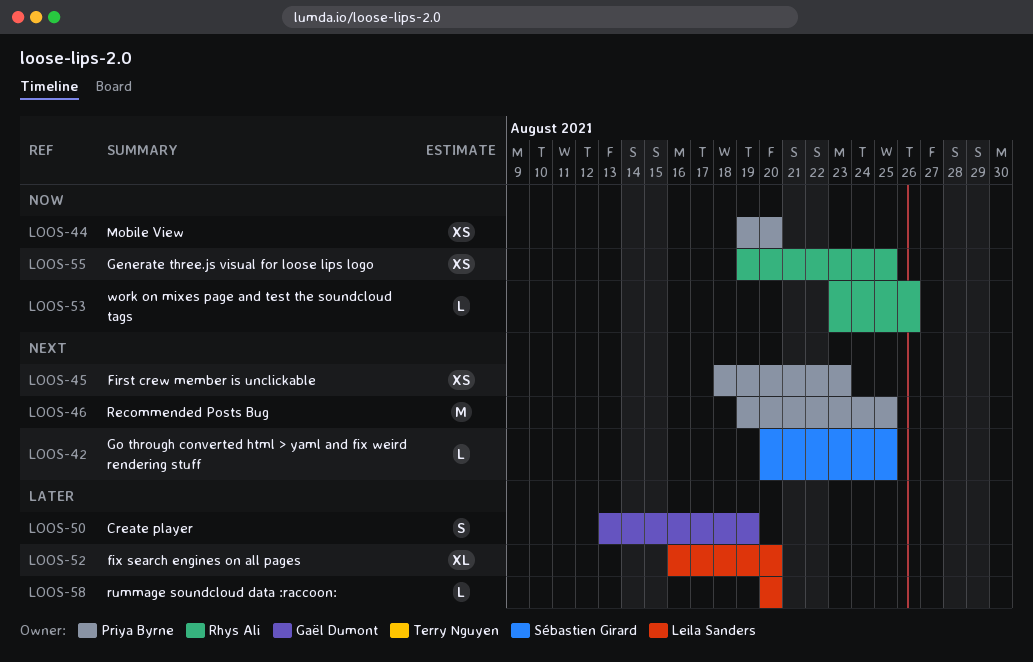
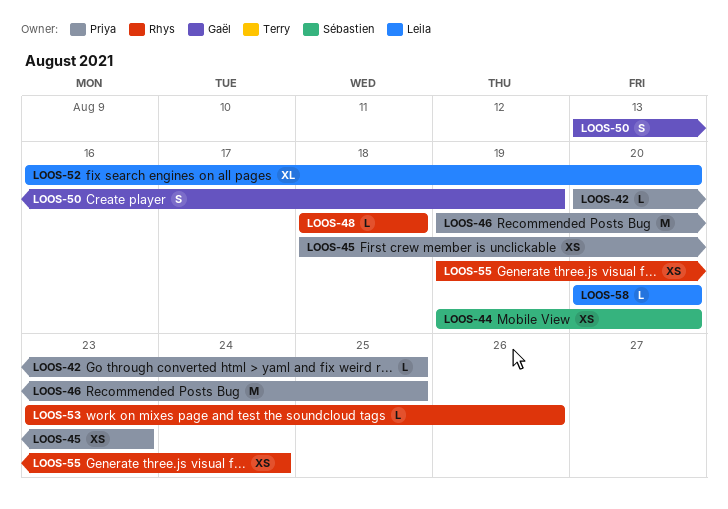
LOOS-42, owner: Sébastien Girard -> Priya Byrne
LOOS-44, owner: Priya Byrne -> Sébastien Girard
LOOS-48: none -> present
LOOS-55, due: Aug 25 -> Aug 24

